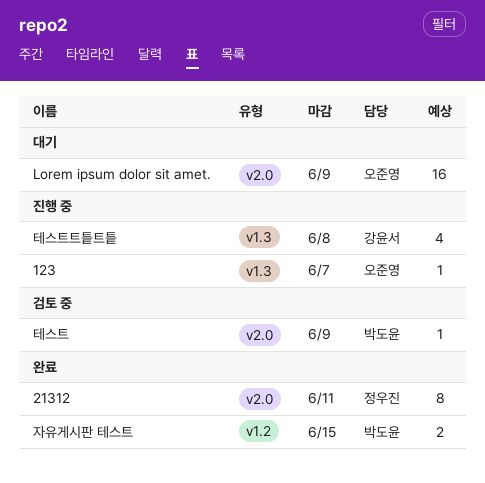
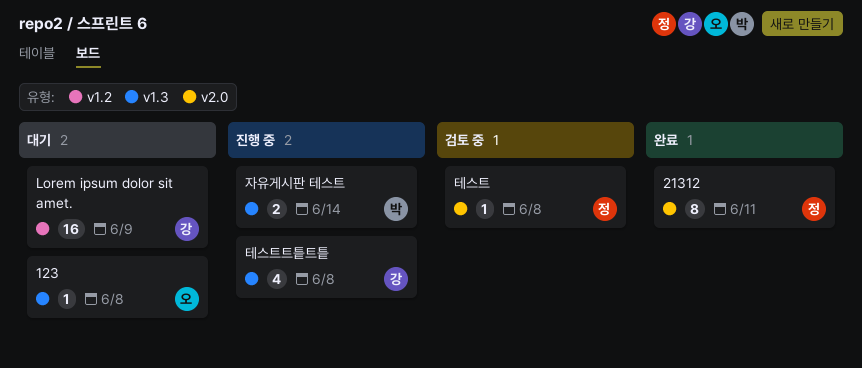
123, status: 진행 중 -> 대기
123, due: Jun 7 -> Jun 8
Lorem ipsum dolor sit amet., owner: 오준영 -> 강윤서
Lorem ipsum dolor sit amet., label: v2.0 -> v1.2
자유게시판 테스트, status: 완료 -> 진행 중
자유게시판 테스트, label: v1.2 -> v1.3
자유게시판 테스트, due: Jun 15 -> Jun 14
테스트, owner: 박도윤 -> 정우진
테스트, due: Jun 9 -> Jun 8

